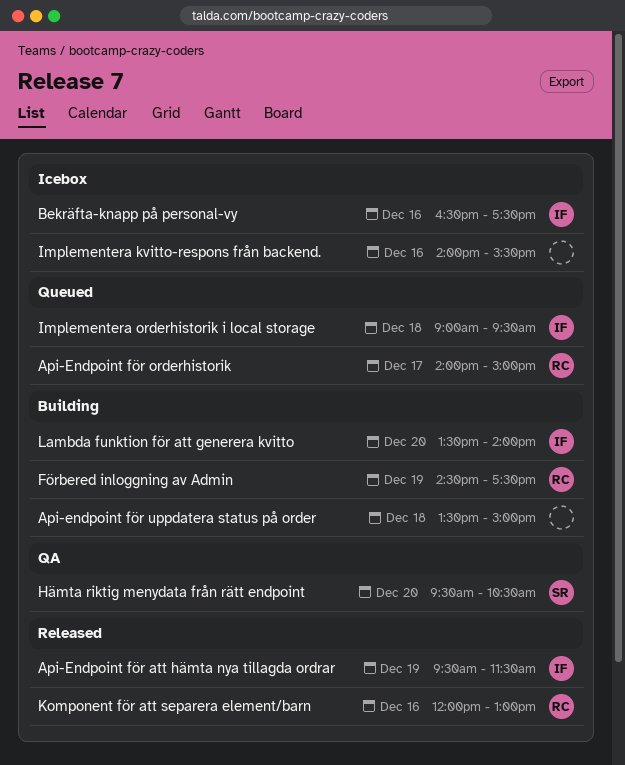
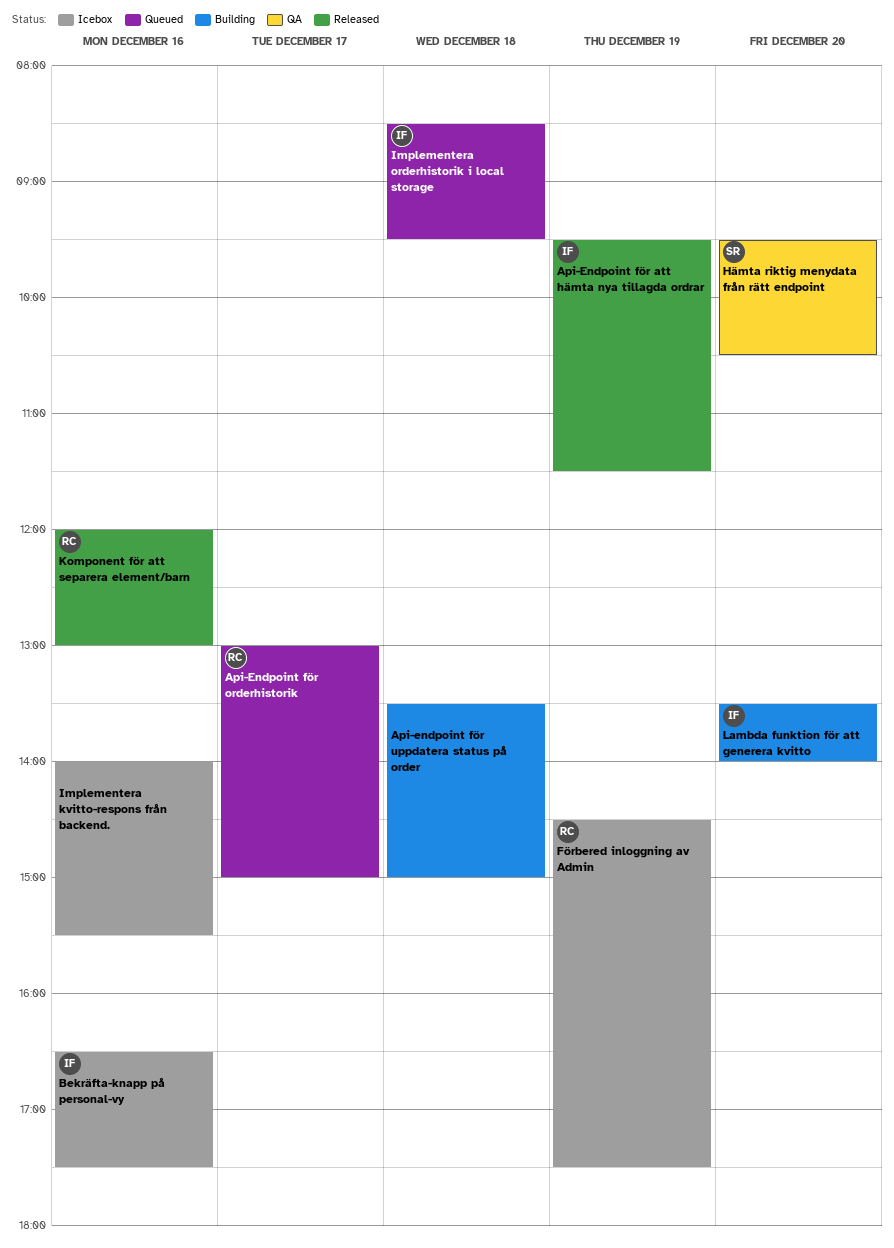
Api-Endpoint för orderhistorik, begins: 14:00 -> 13:00
Förbered inloggning av Admin, status: Building -> Icebox
Implementera orderhistorik i local storage, begins: 09:00 -> 08:30

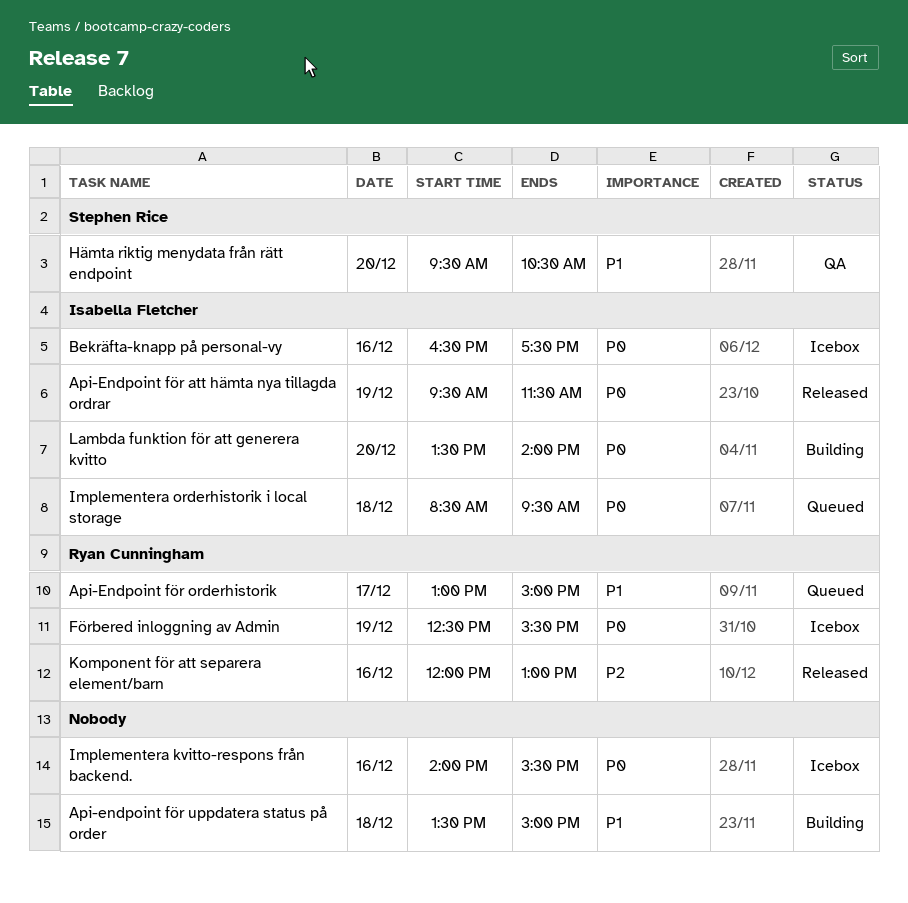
Förbered inloggning av Admin, begins: 14:30 -> 12:30
Förbered inloggning av Admin, ends: 17:30 -> 15:30

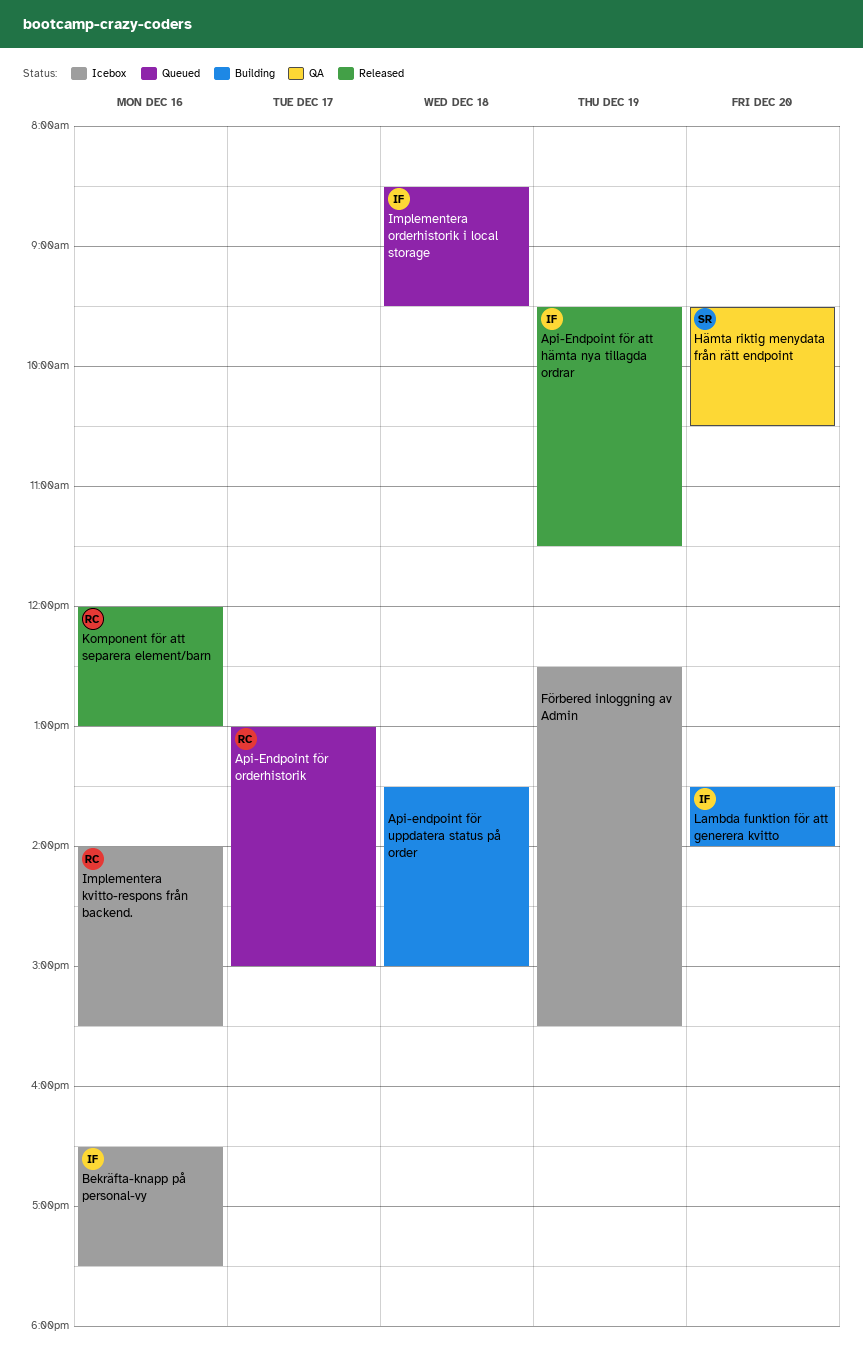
Förbered inloggning av Admin, owner: Ryan Cunningham -> none
Implementera kvitto-respons från backend., owner: none -> Ryan Cunningham

